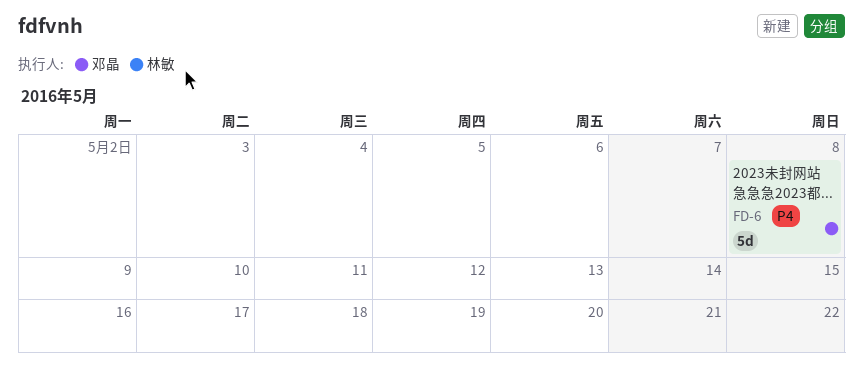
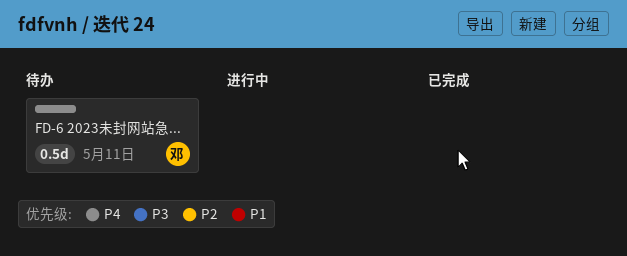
FD-6, estimate: 5d -> 0.5d
FD-6, due: May 8 -> May 11

